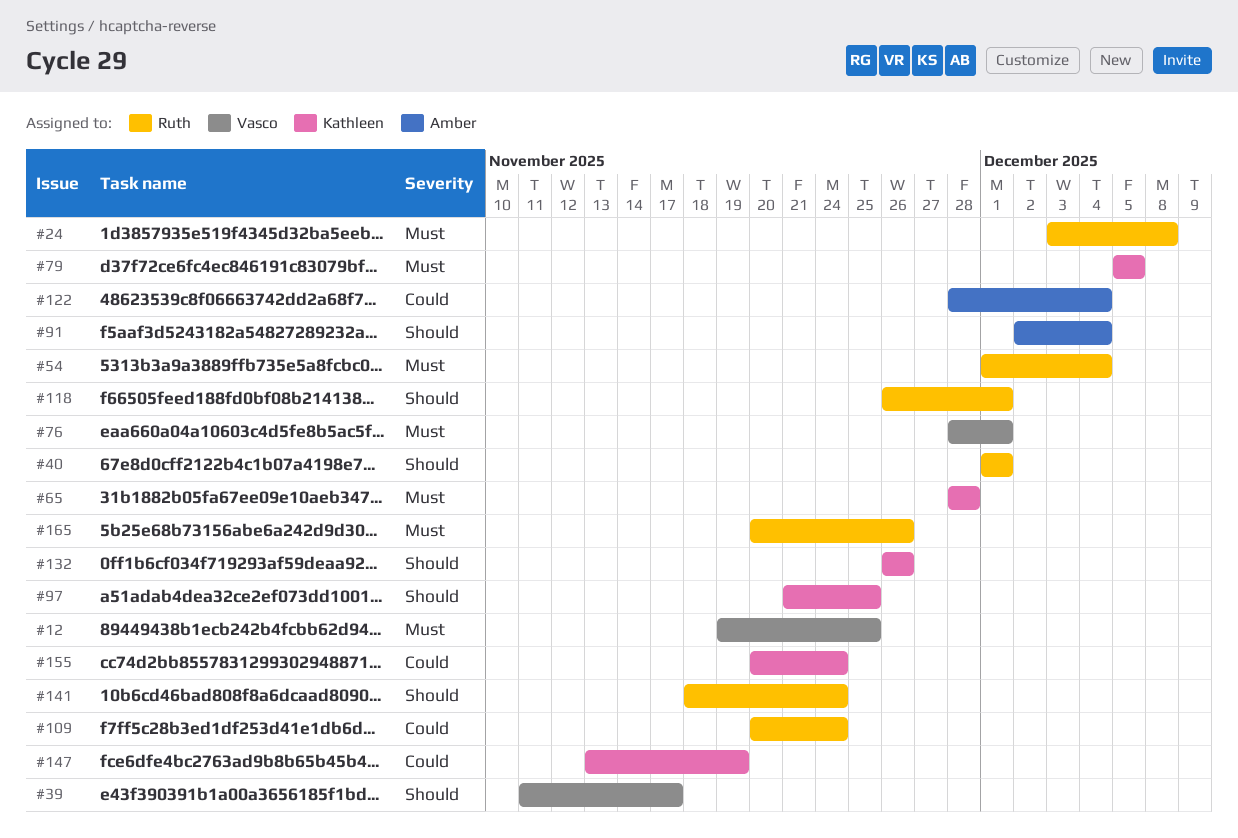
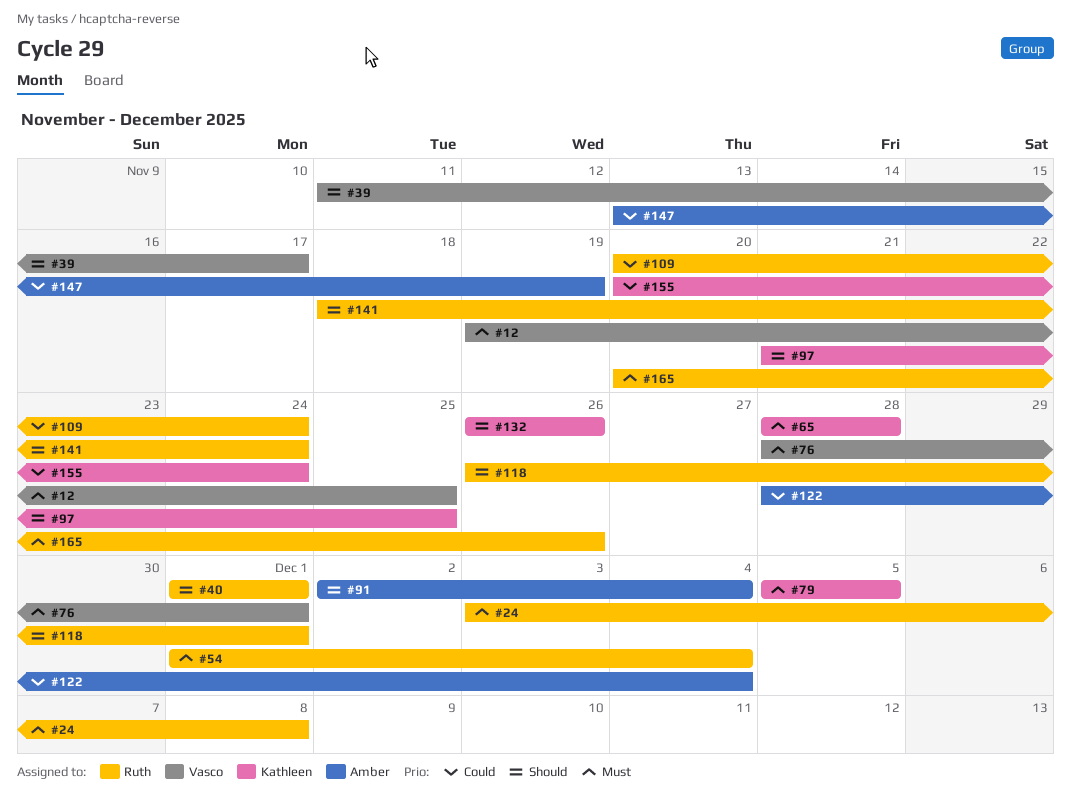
#147, owner: Kathleen -> Amber

